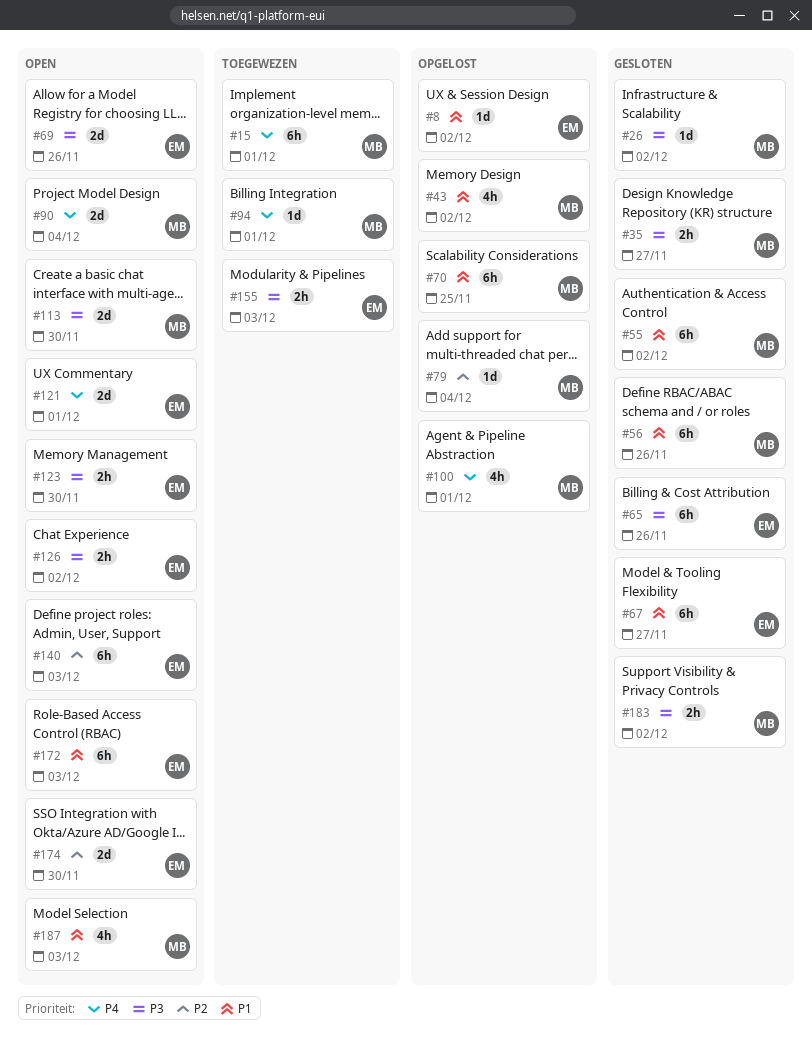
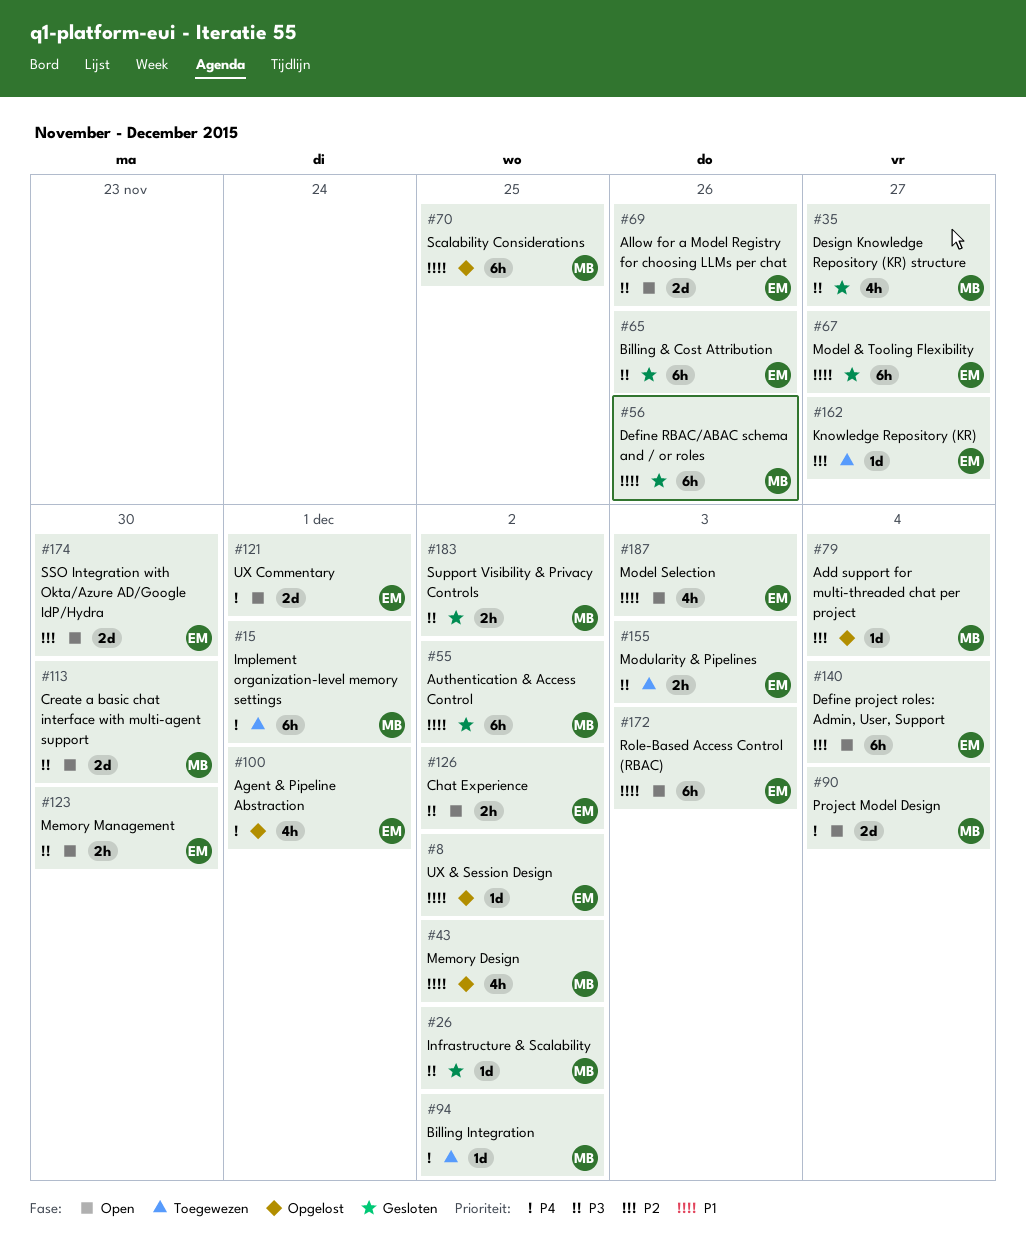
#35, estimate: 2h -> 4h
#94, due: Dec 1 -> Dec 2
#100, owner: MB -> EM
#140, due: Dec 3 -> Dec 4
#162: none -> present
#187, owner: MB -> EM

